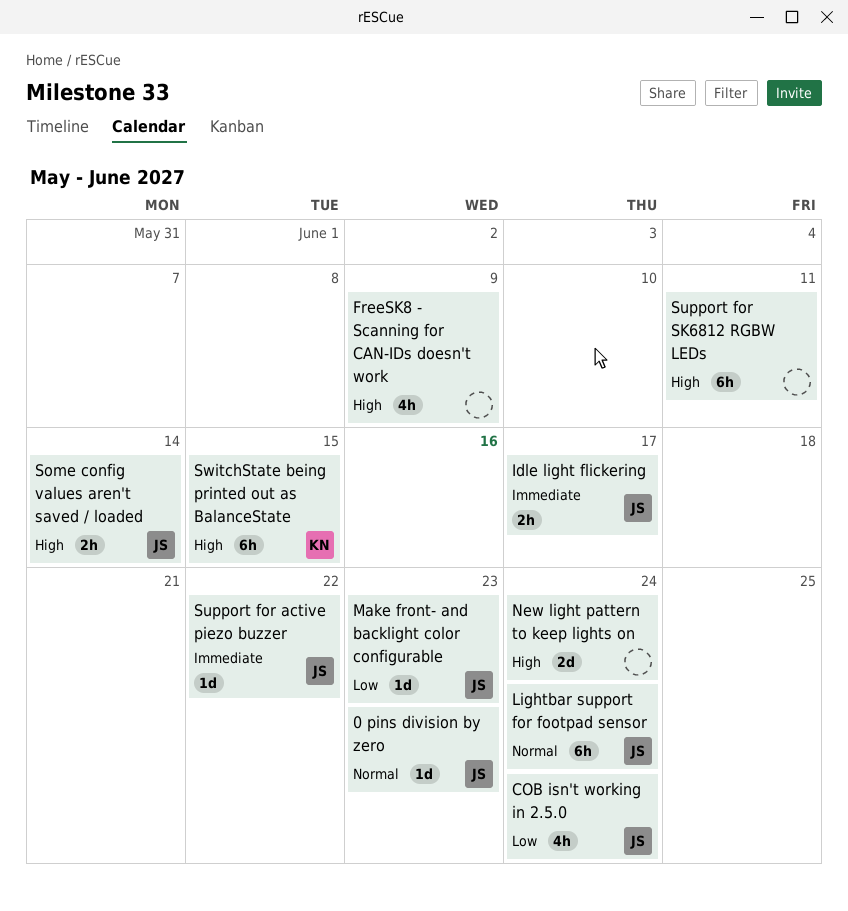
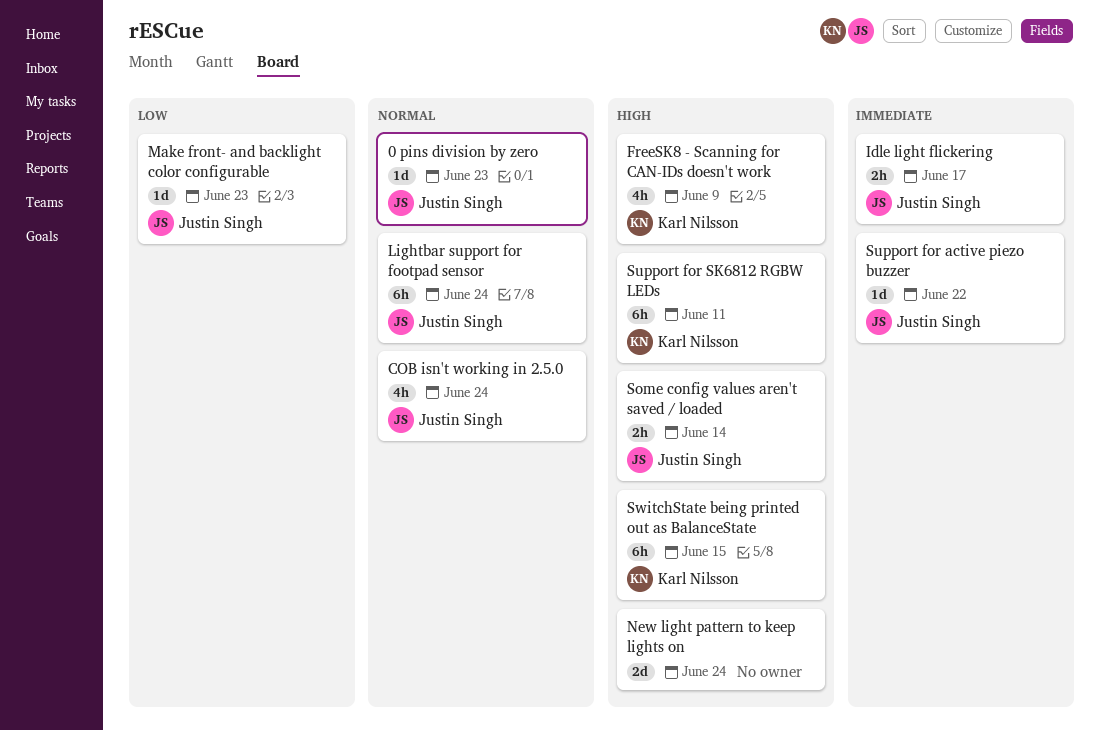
COB isn't working in 2.5.0, priority: Low -> Normal
FreeSK8 - Scanning for CAN-IDs doesn't work, owner: none -> Karl Nilsson
Support for SK6812 RGBW LEDs, owner: none -> Karl Nilsson

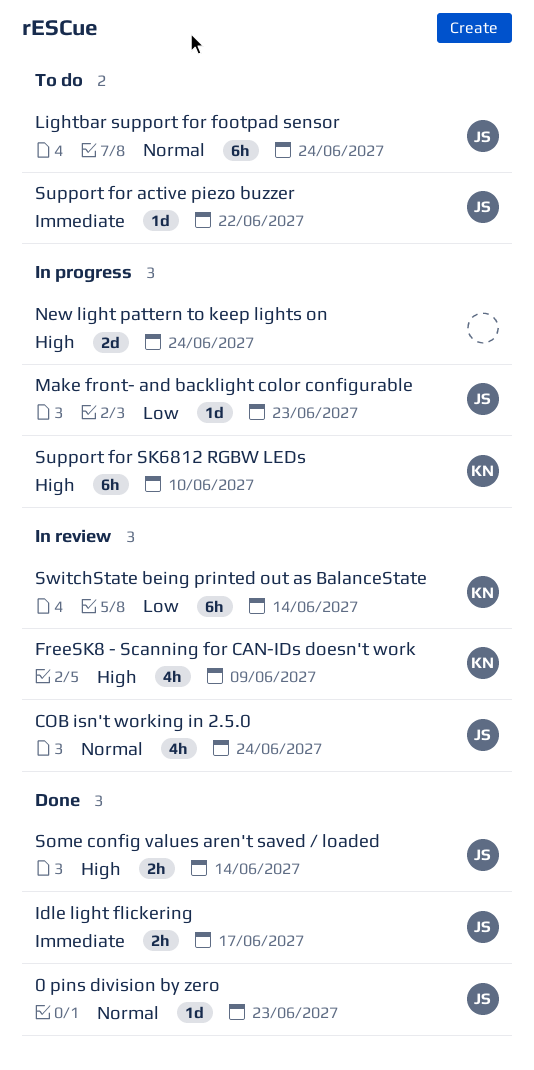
Support for SK6812 RGBW LEDs, due: Jun 11 -> Jun 10
SwitchState being printed out as BalanceState, priority: High -> Low
SwitchState being printed out as BalanceState, due: Jun 15 -> Jun 14

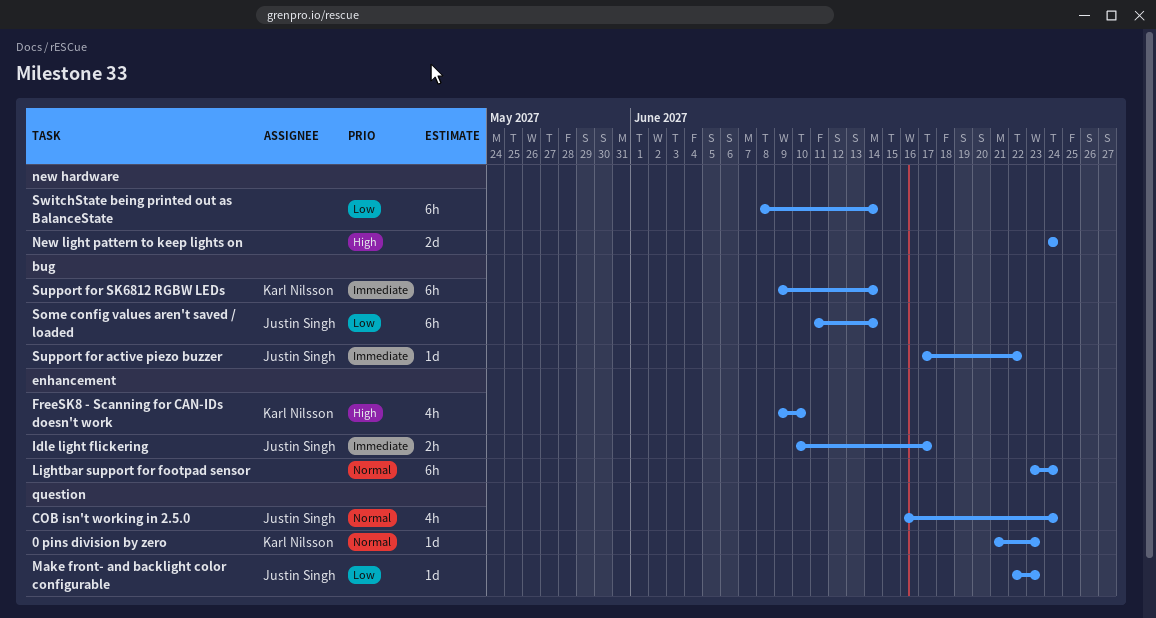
0 pins division by zero, owner: Justin Singh -> Karl Nilsson
FreeSK8 - Scanning for CAN-IDs doesn't work, due: Jun 9 -> Jun 10
Lightbar support for footpad sensor, owner: Justin Singh -> none
Some config values aren't saved / loaded, priority: High -> Low
Some config values aren't saved / loaded, estimate: 2h -> 6h
Support for SK6812 RGBW LEDs, priority: High -> Immediate
Support for SK6812 RGBW LEDs, due: Jun 10 -> Jun 14
SwitchState being printed out as BalanceState, owner: Karl Nilsson -> none

